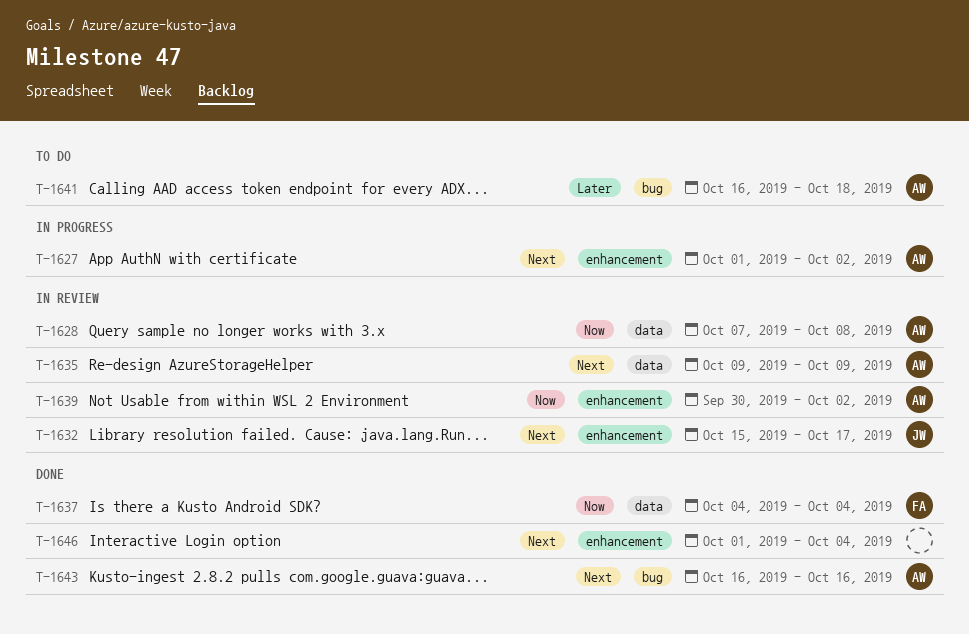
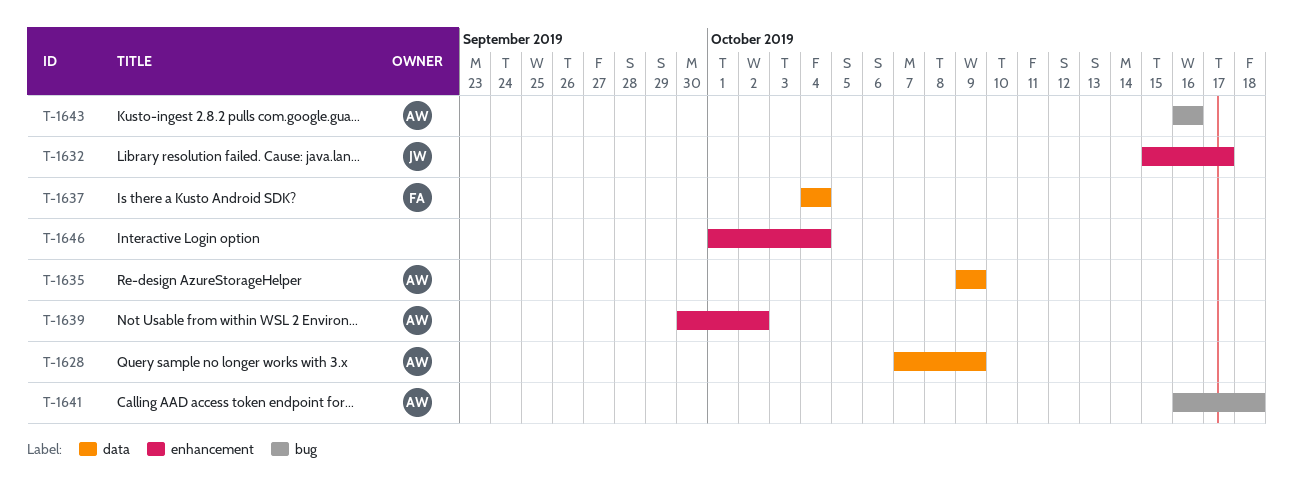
T-1627: present -> none
T-1628, due: Oct 8 -> Oct 9

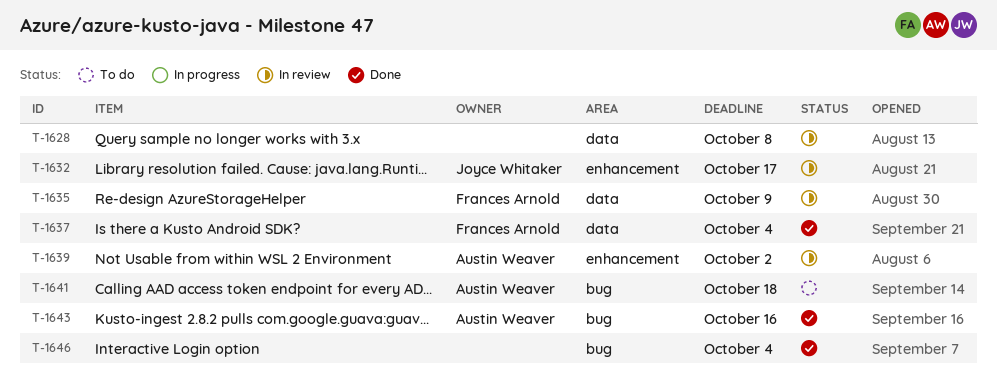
T-1628, owner: Austin Weaver -> none
T-1628, due: Oct 9 -> Oct 8
T-1635, owner: Austin Weaver -> Frances Arnold
T-1646, label: enhancement -> bug

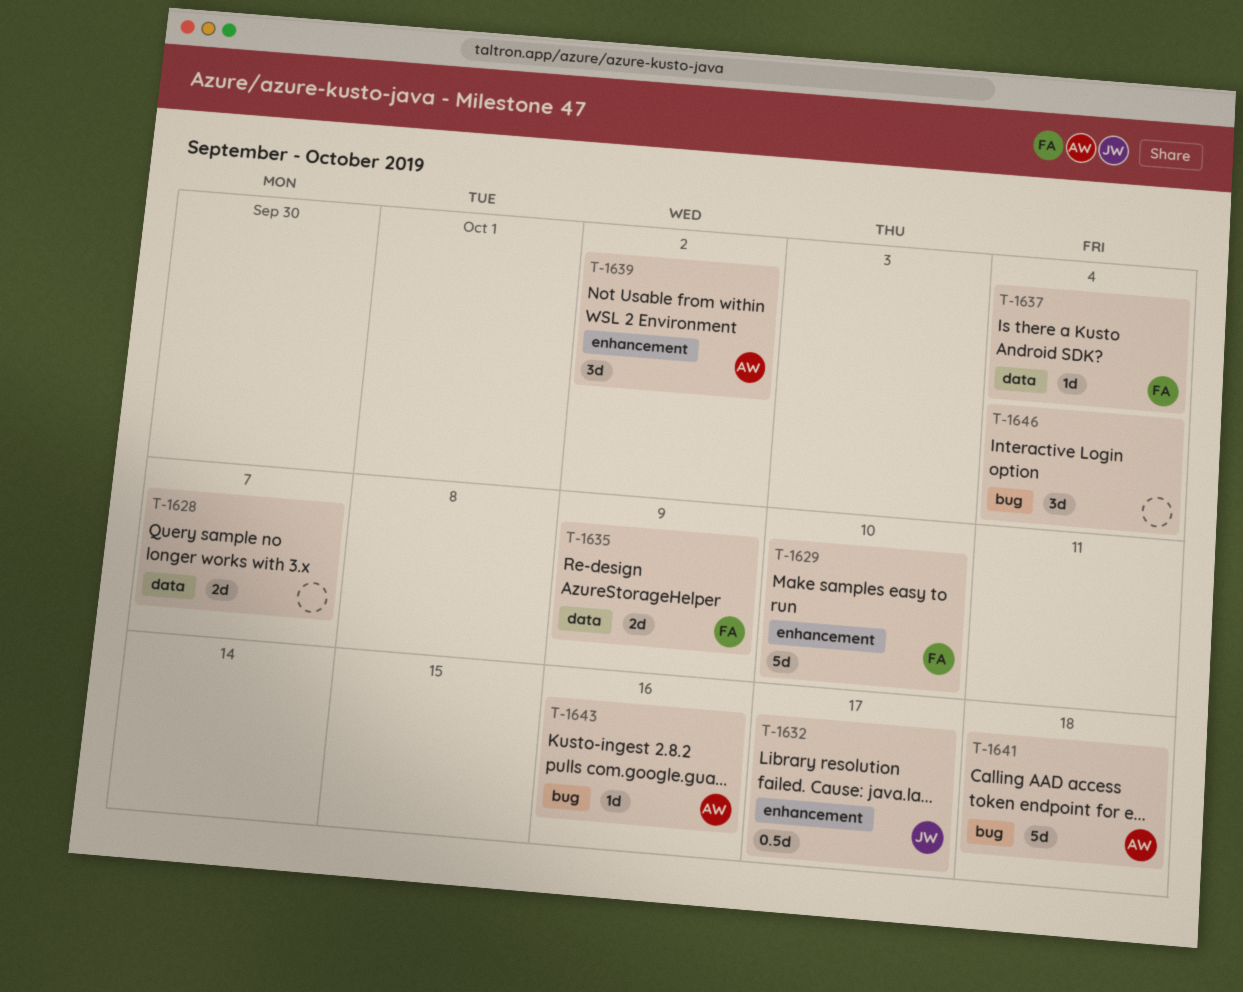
T-1628, due: Oct 8 -> Oct 7
T-1629: none -> present

